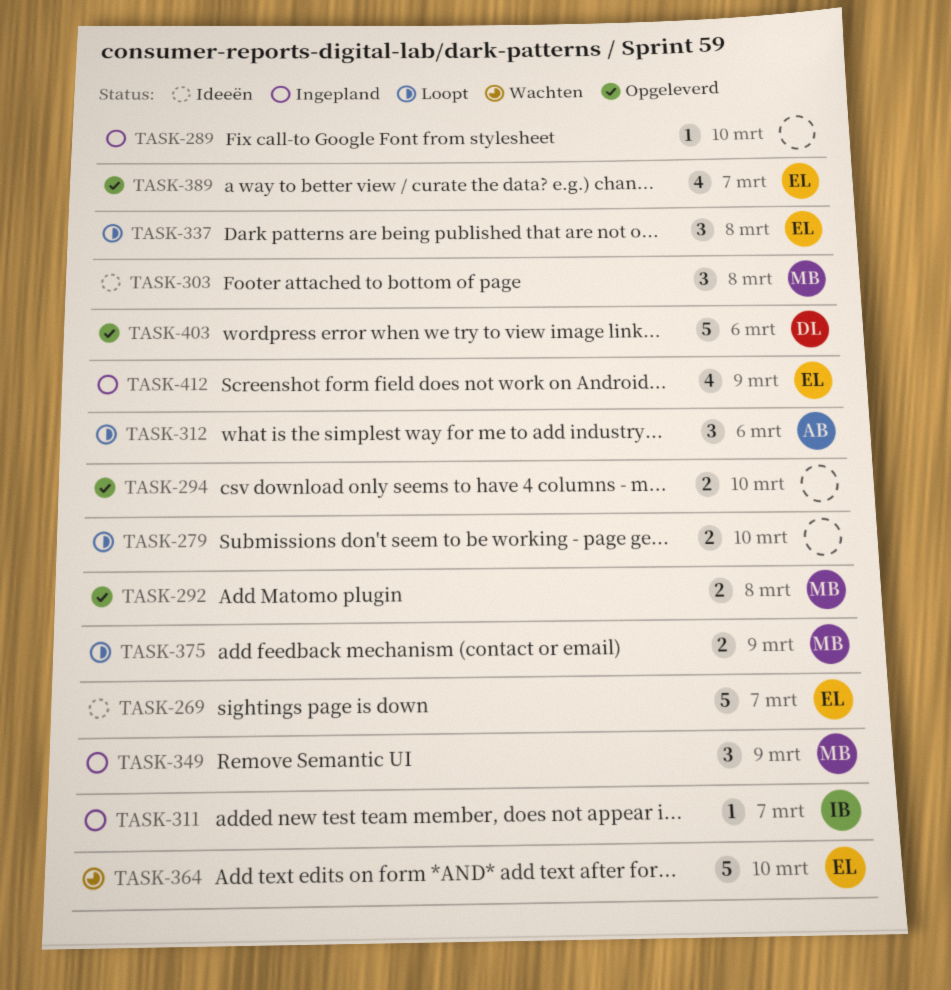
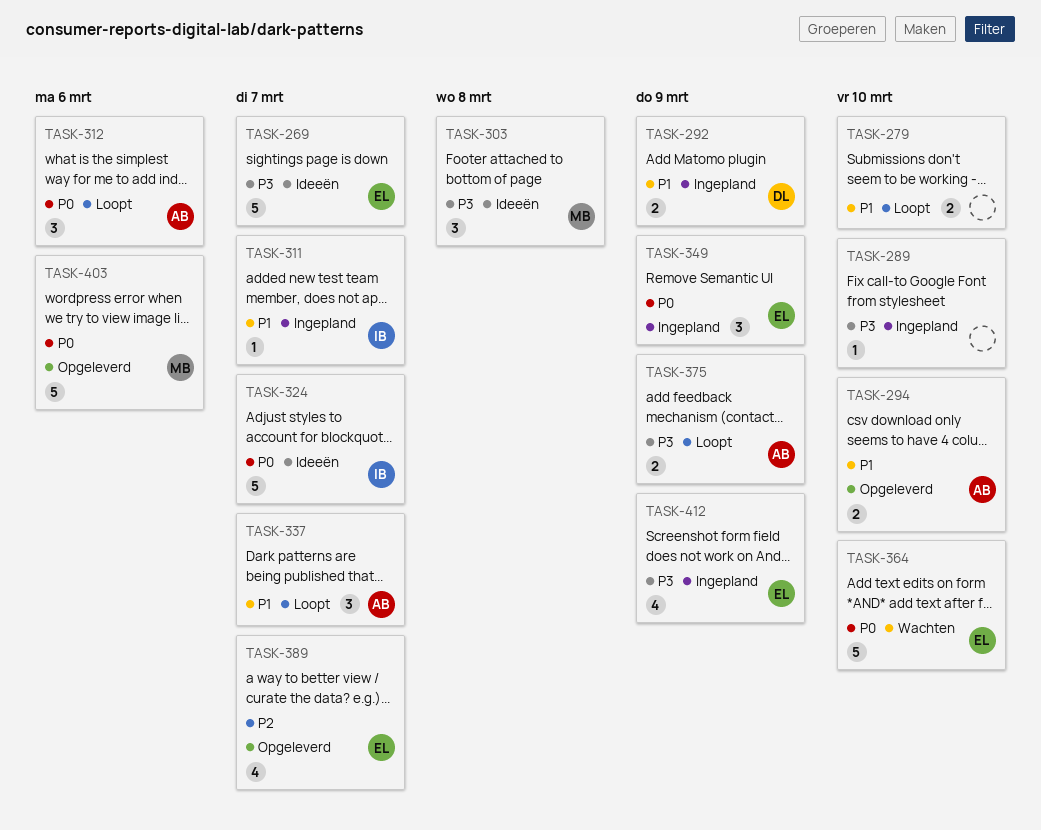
TASK-292, status: Opgeleverd -> Ingepland
TASK-292, owner: MB -> DL
TASK-292, due: Mar 8 -> Mar 9
TASK-294, owner: none -> AB
TASK-324: none -> present
TASK-337, owner: EL -> AB
TASK-337, due: Mar 8 -> Mar 7
TASK-349, owner: MB -> EL
TASK-375, owner: MB -> AB
TASK-403, owner: DL -> MB

